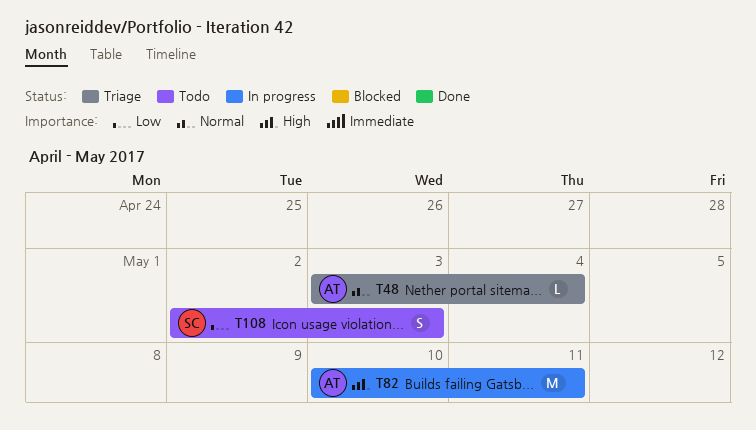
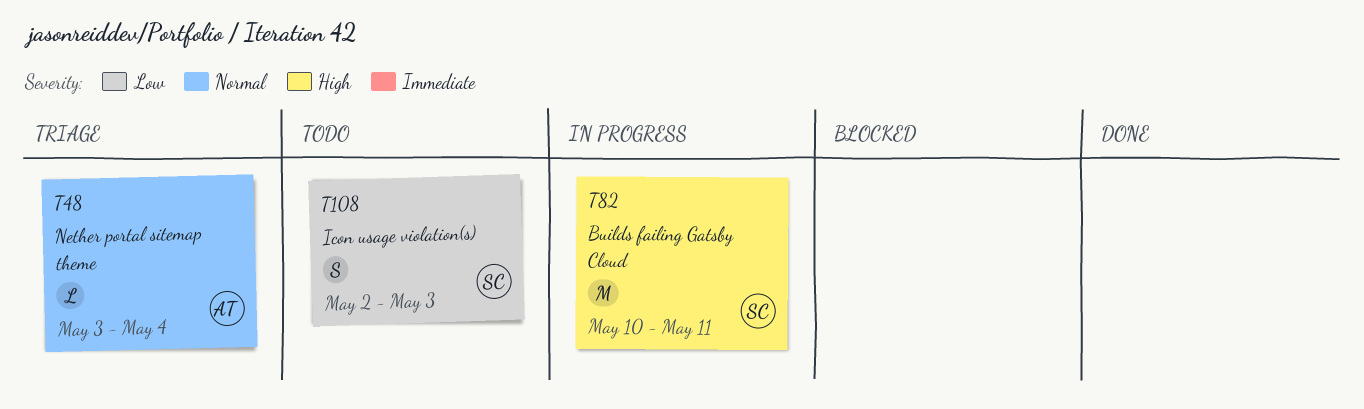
T82, owner: AT -> SC

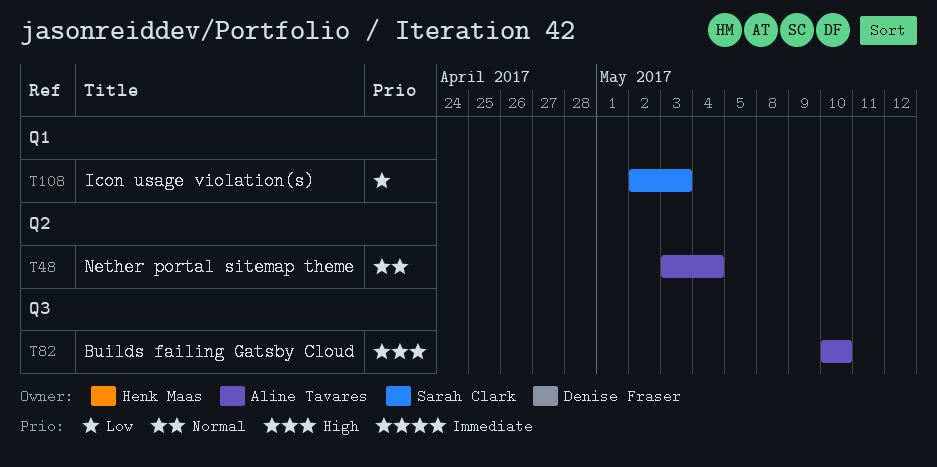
T82, owner: Sarah Clark -> Aline Tavares
T82, due: May 11 -> May 10

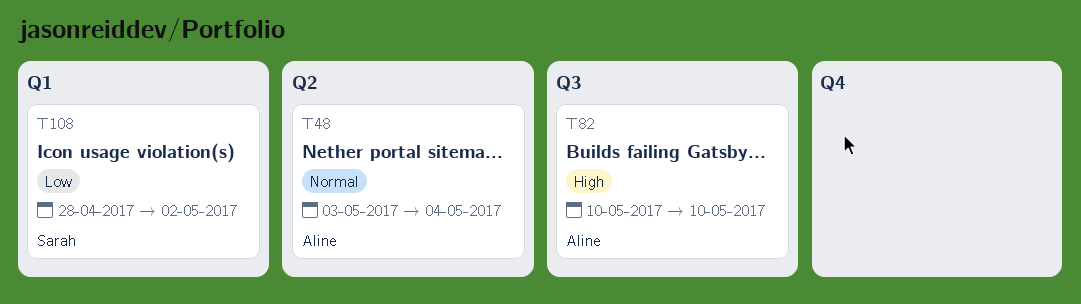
T108, start: May 2 -> Apr 28
T108, due: May 3 -> May 2

